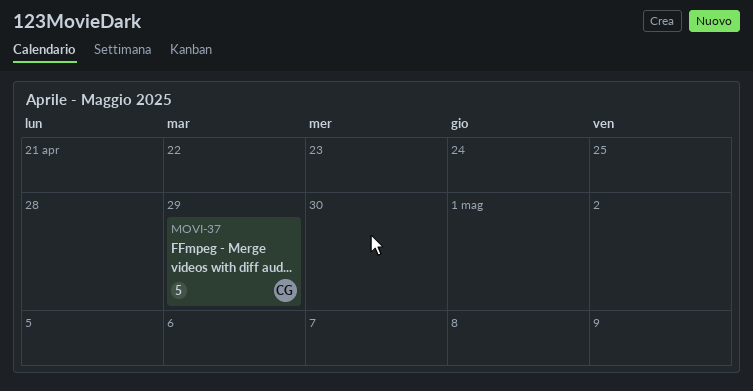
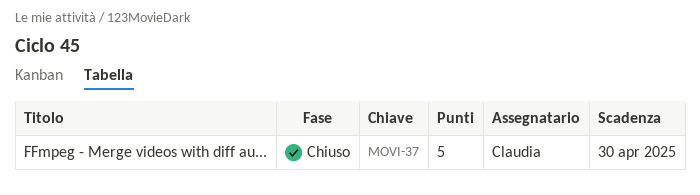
MOVI-37, due: Apr 29 -> Apr 30

